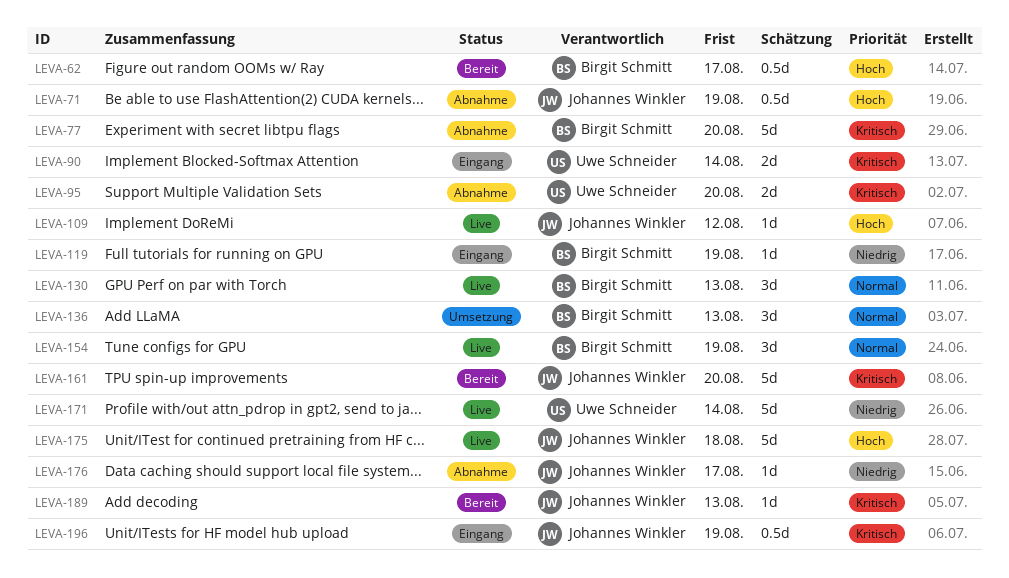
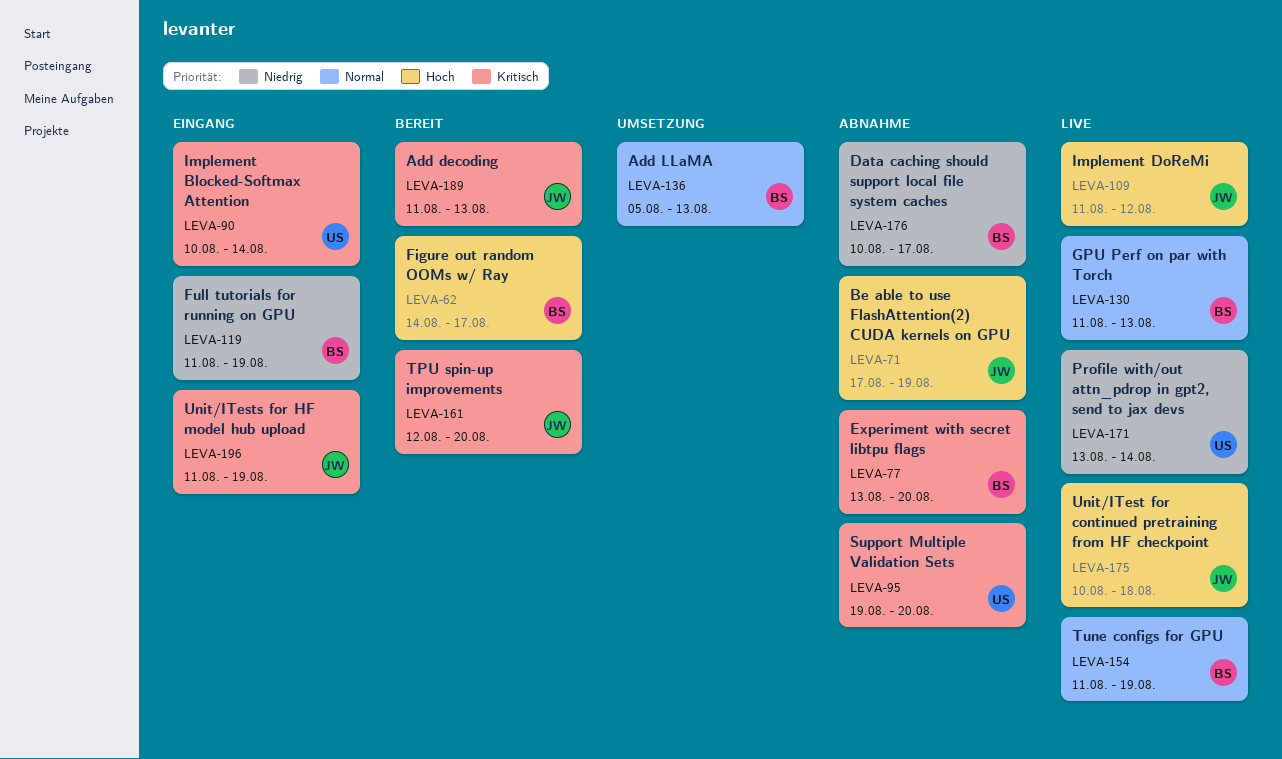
LEVA-176, owner: Johannes Winkler -> Birgit Schmitt

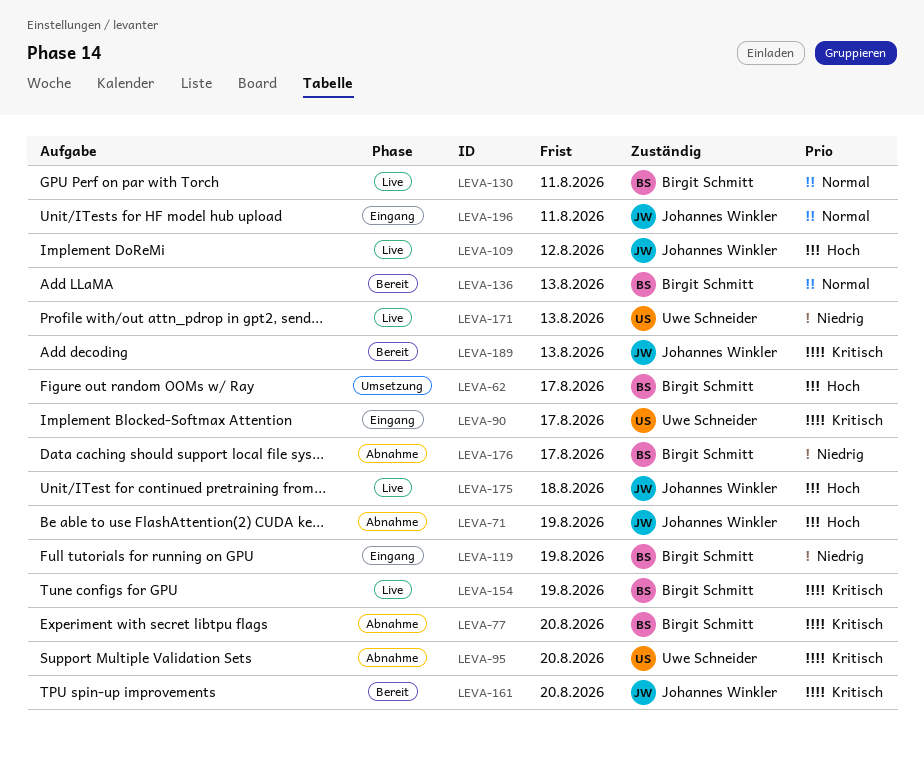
LEVA-62, status: Bereit -> Umsetzung
LEVA-90, due: Aug 14 -> Aug 17
LEVA-130, due: Aug 13 -> Aug 11
LEVA-136, status: Umsetzung -> Bereit
LEVA-154, priority: Normal -> Kritisch
LEVA-171, due: Aug 14 -> Aug 13
LEVA-196, priority: Kritisch -> Normal
LEVA-196, due: Aug 19 -> Aug 11

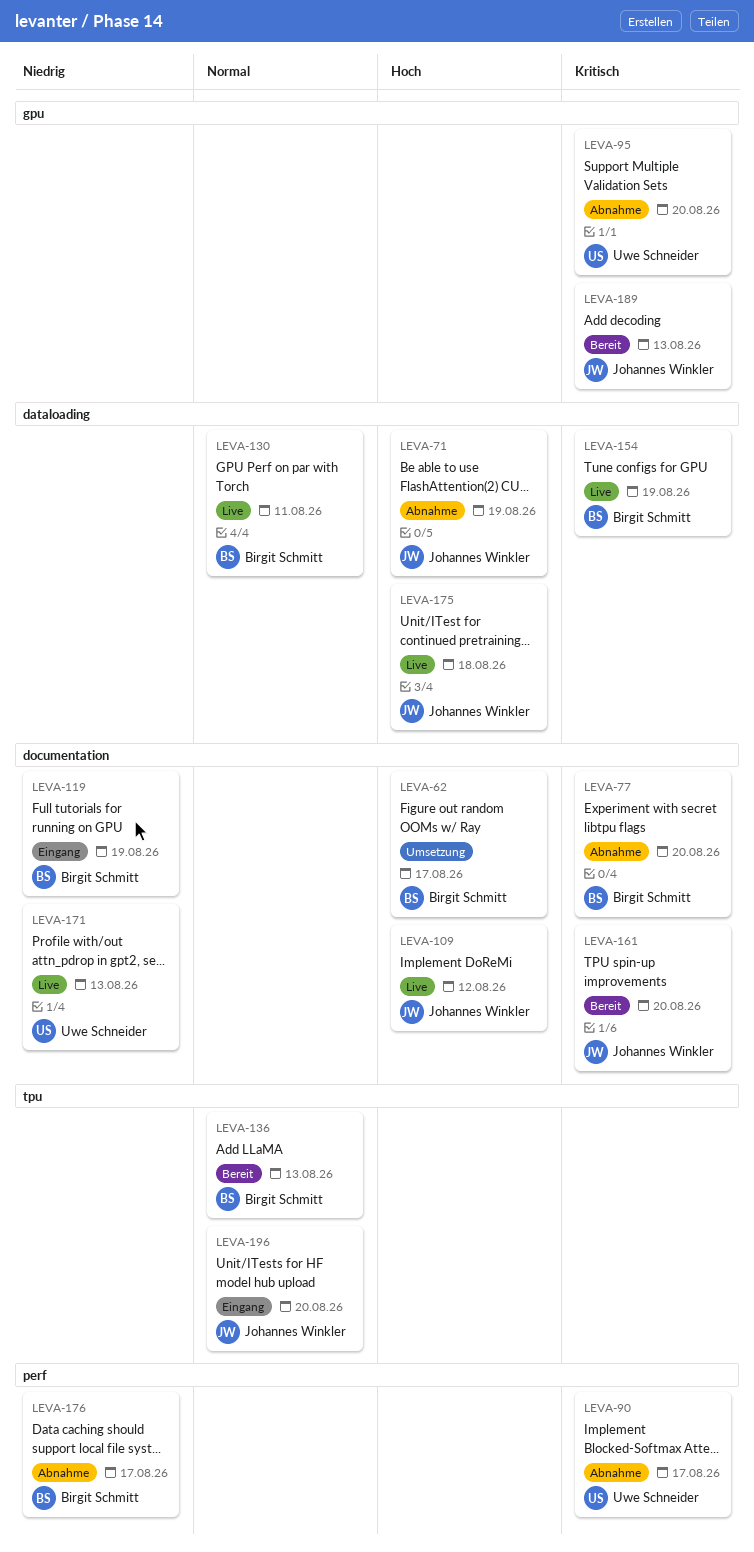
LEVA-90, status: Eingang -> Abnahme
LEVA-196, due: Aug 11 -> Aug 20

